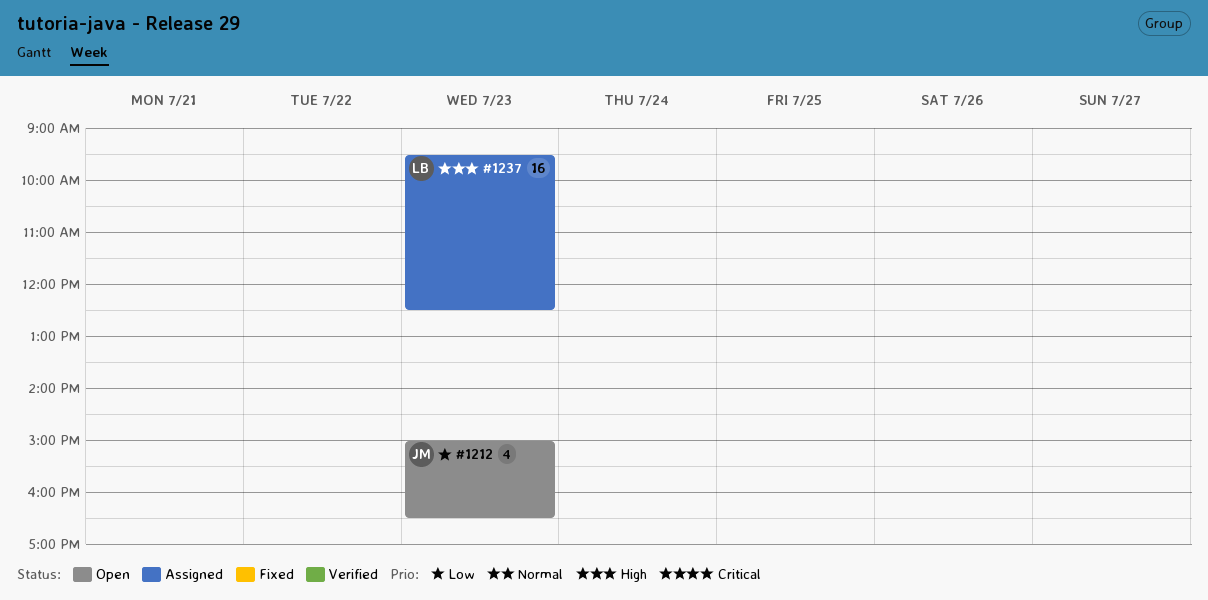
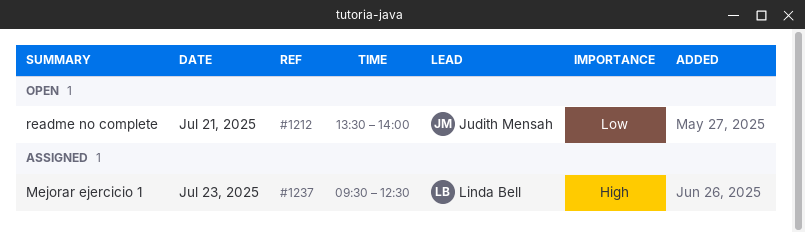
#1212, day: Jul 23 -> Jul 21
#1212, begins: 15:00 -> 13:30
#1212, ends: 16:30 -> 14:00

